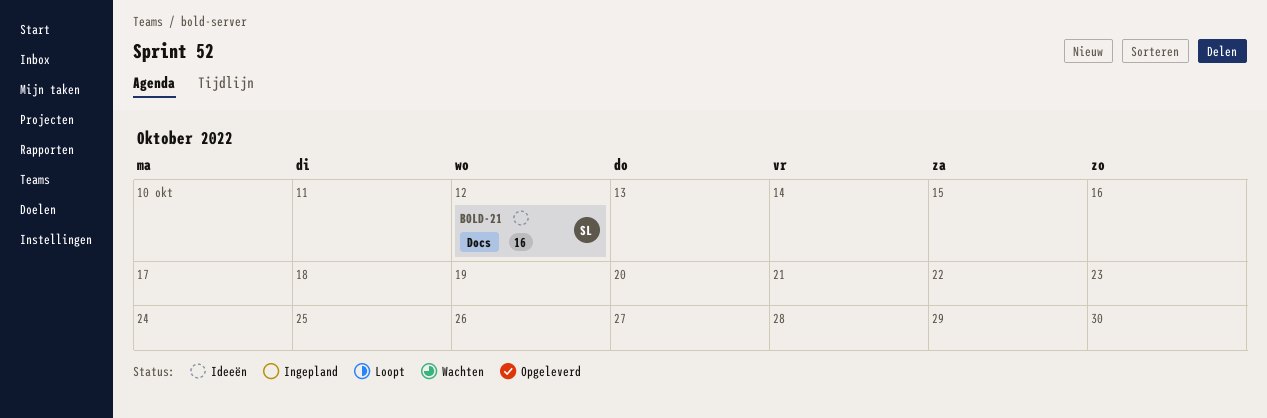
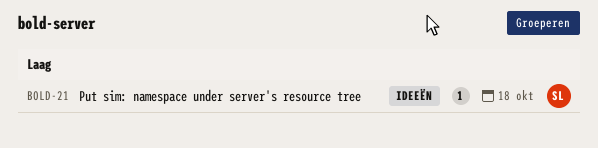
BOLD-21, estimate: 16 -> 1
BOLD-21, due: Oct 12 -> Oct 18

